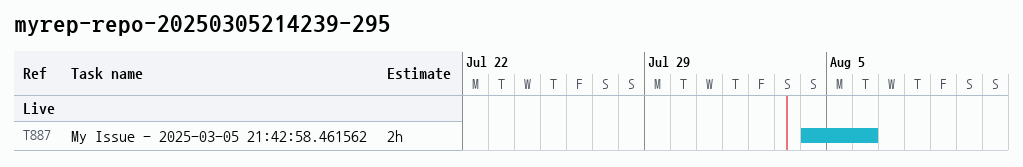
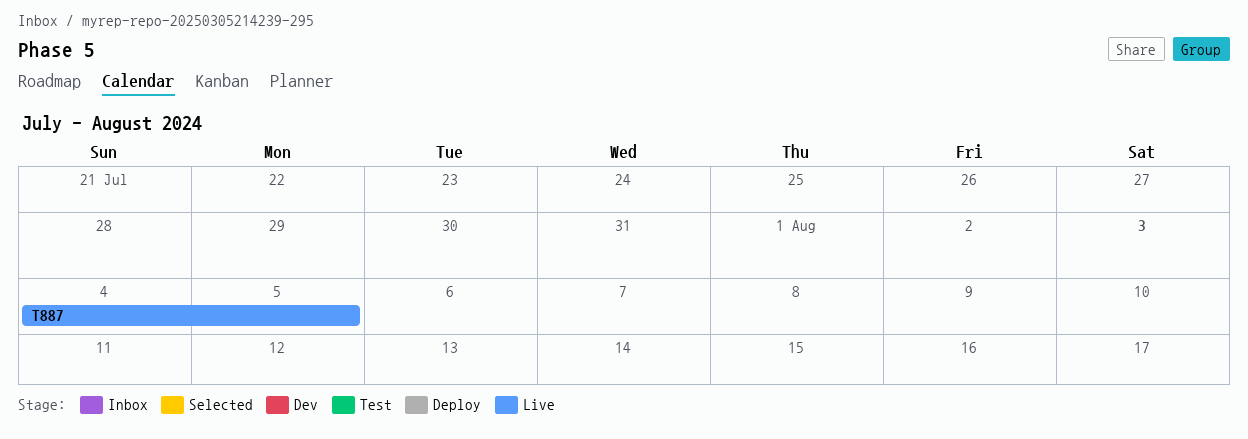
T887, due: Aug 6 -> Aug 5

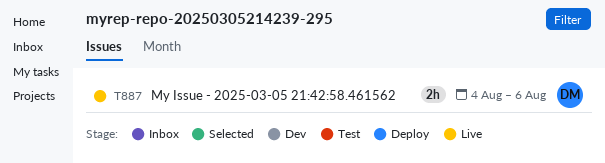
T887, due: Aug 5 -> Aug 6

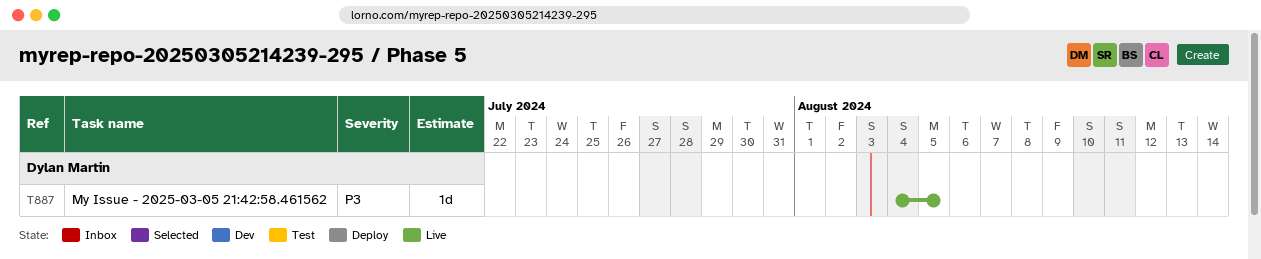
T887, estimate: 2h -> 1d
T887, due: Aug 6 -> Aug 5

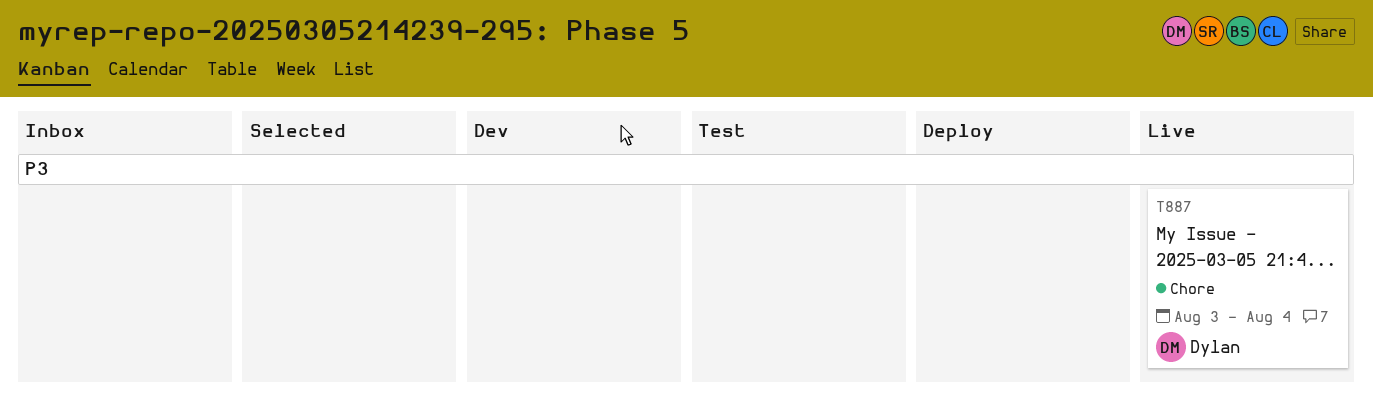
T887, start: Aug 4 -> Aug 3
T887, due: Aug 5 -> Aug 4

